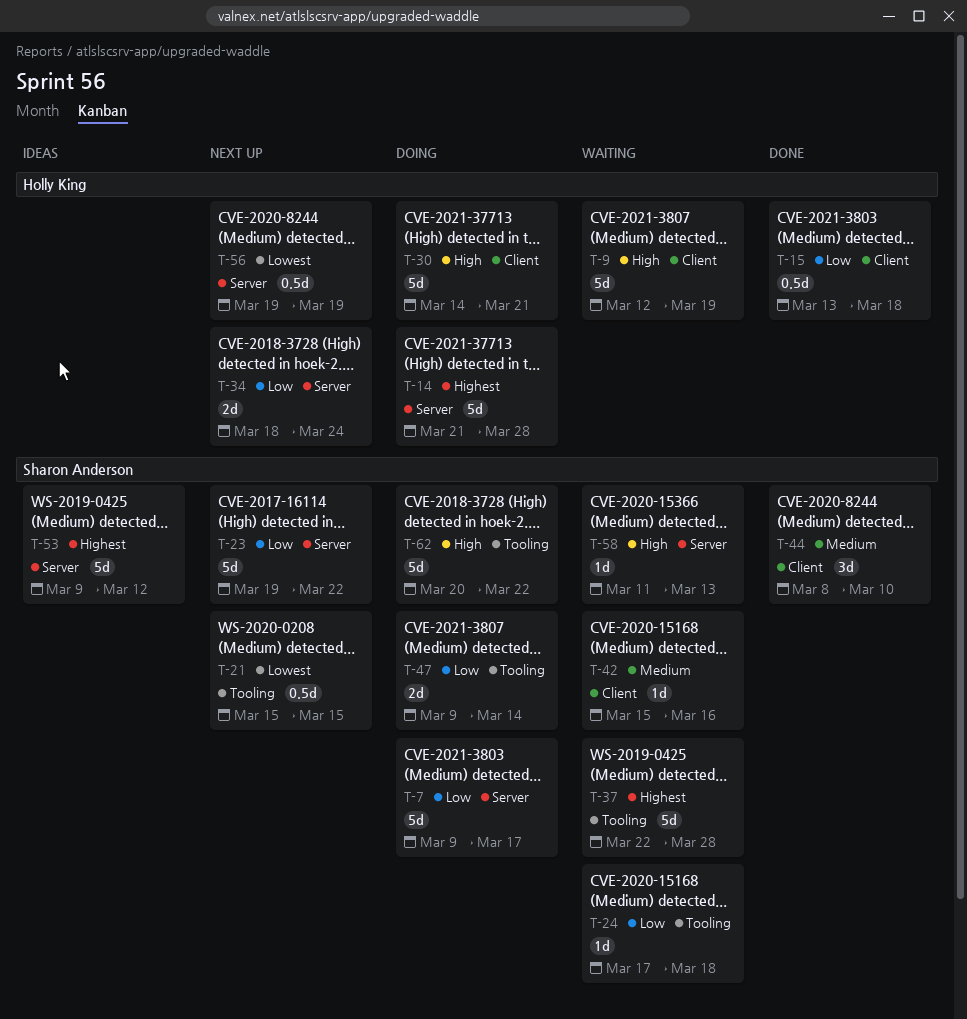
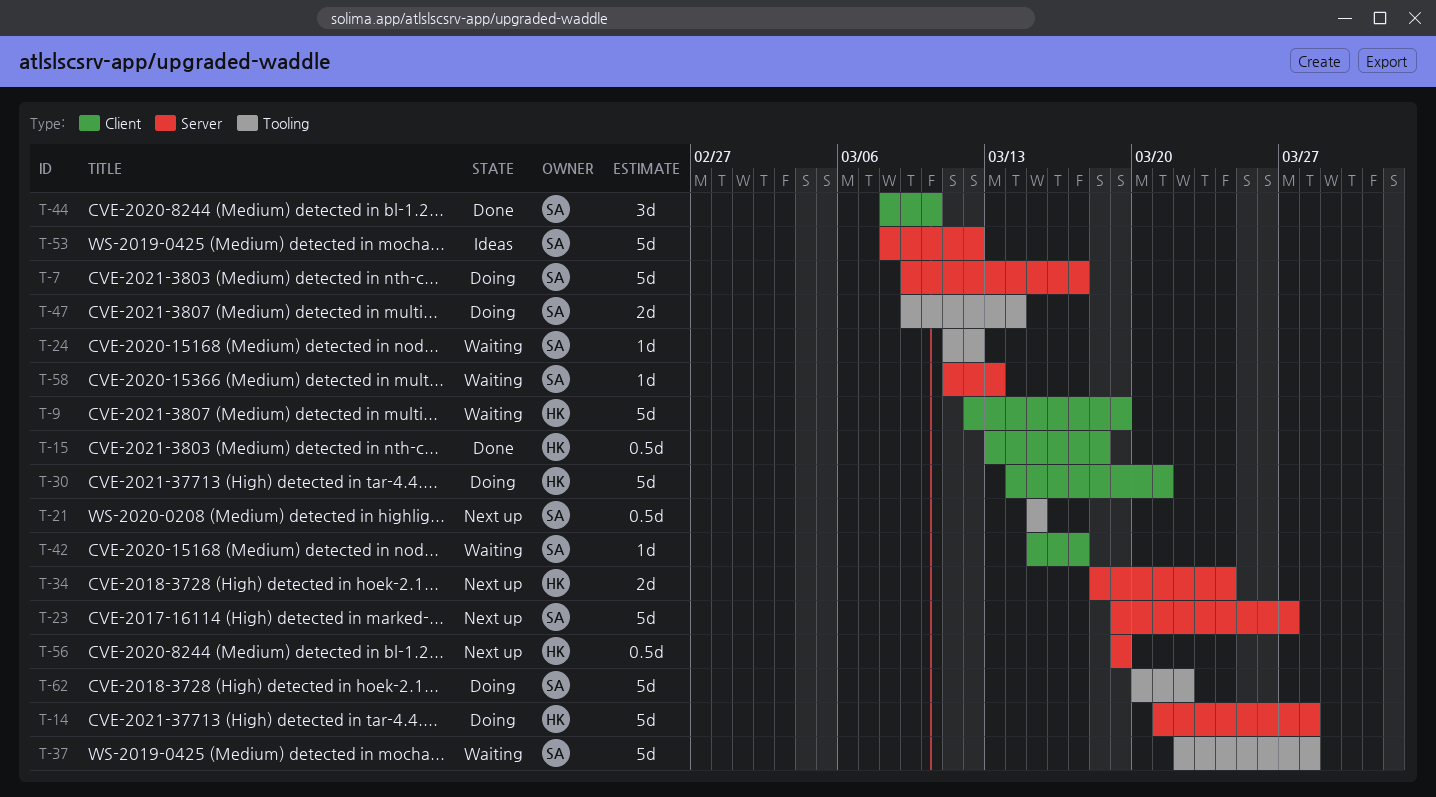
T-23, due: Mar 22 -> Mar 27
T-24, start: Mar 17 -> Mar 11
T-24, due: Mar 18 -> Mar 12
T-42, due: Mar 16 -> Mar 17
T-53, start: Mar 9 -> Mar 8

